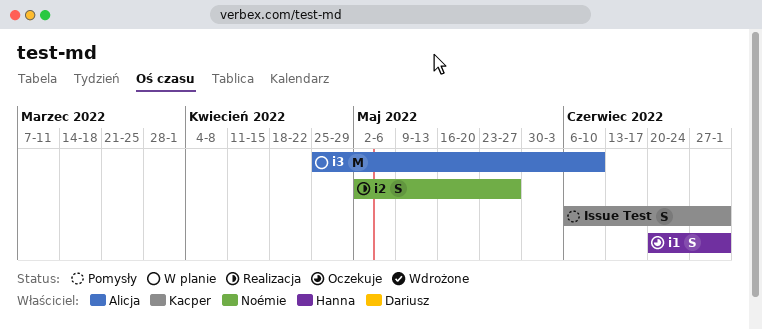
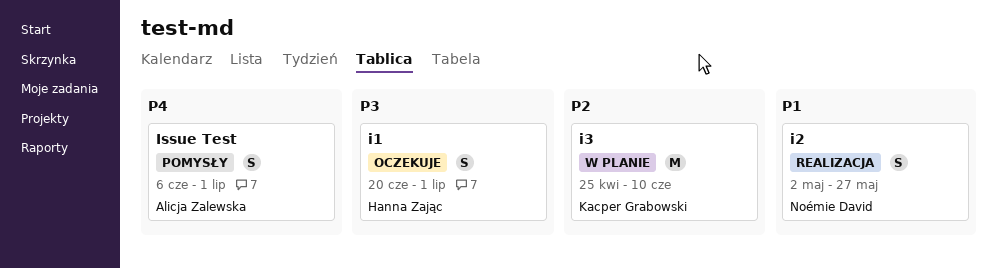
i3, owner: Alicja Zalewska -> Kacper Grabowski
Issue Test, owner: Kacper Grabowski -> Alicja Zalewska

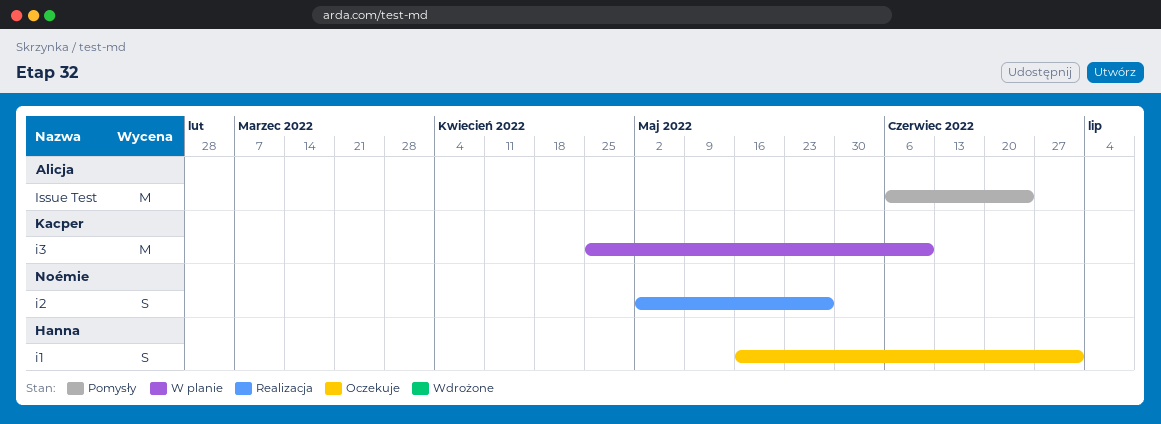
i1, start: Jun 20 -> May 16
Issue Test, estimate: S -> M
Issue Test, due: Jul 1 -> Jun 24

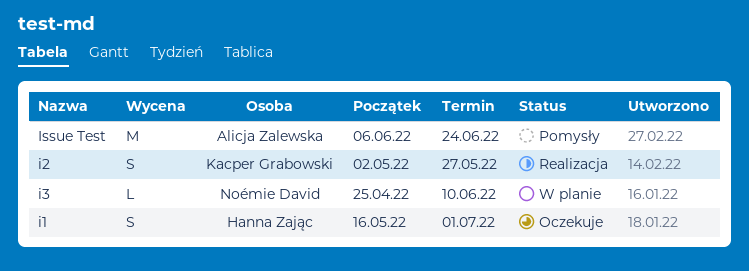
i2, owner: Noémie David -> Kacper Grabowski
i3, owner: Kacper Grabowski -> Noémie David
i3, estimate: M -> L

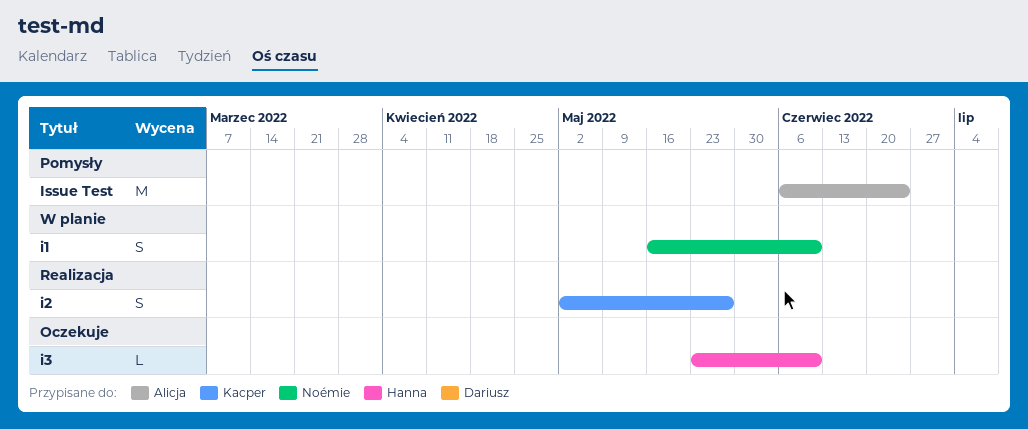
i1, status: Oczekuje -> W planie
i1, owner: Hanna Zając -> Noémie David
i1, due: Jul 1 -> Jun 10
i3, status: W planie -> Oczekuje
i3, owner: Noémie David -> Hanna Zając
i3, start: Apr 25 -> May 23

